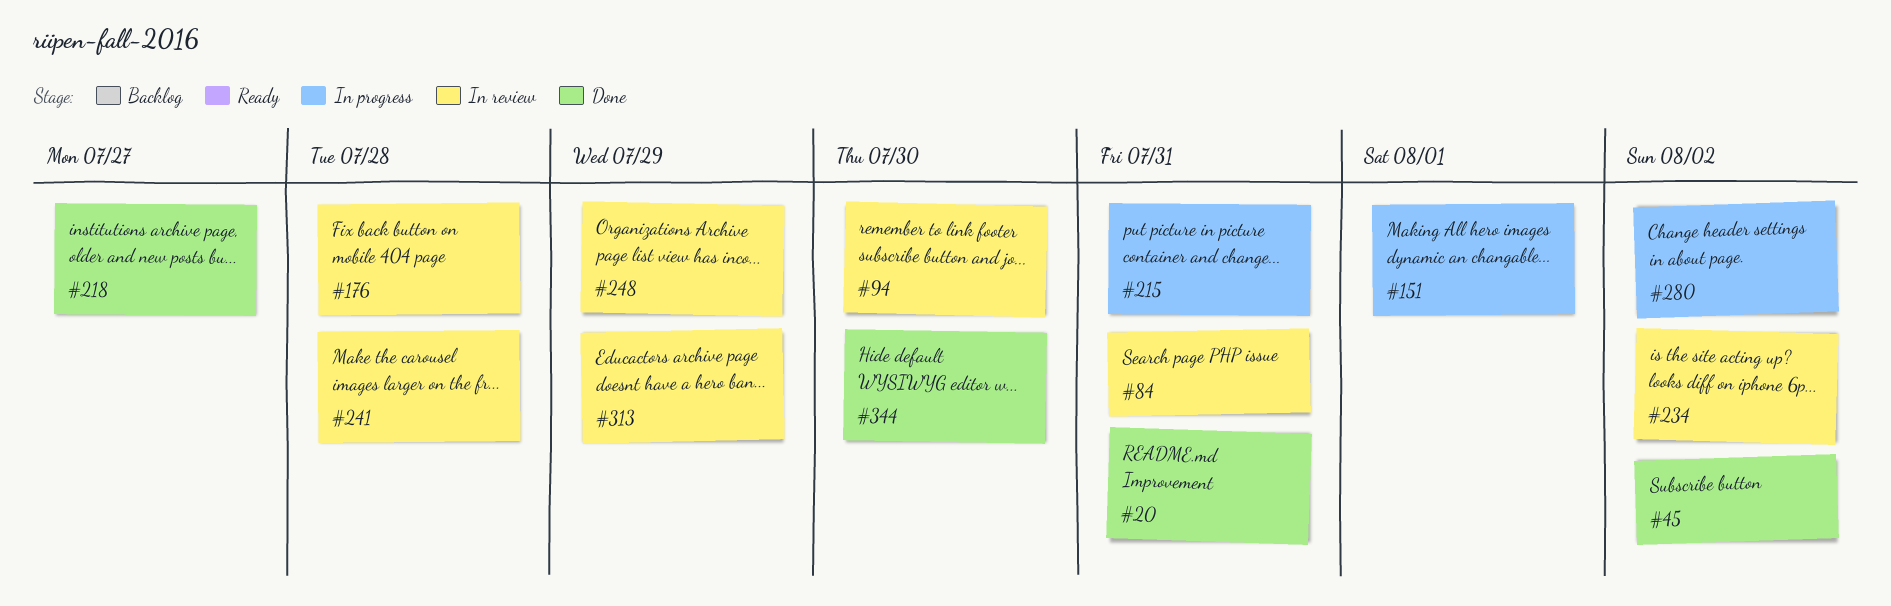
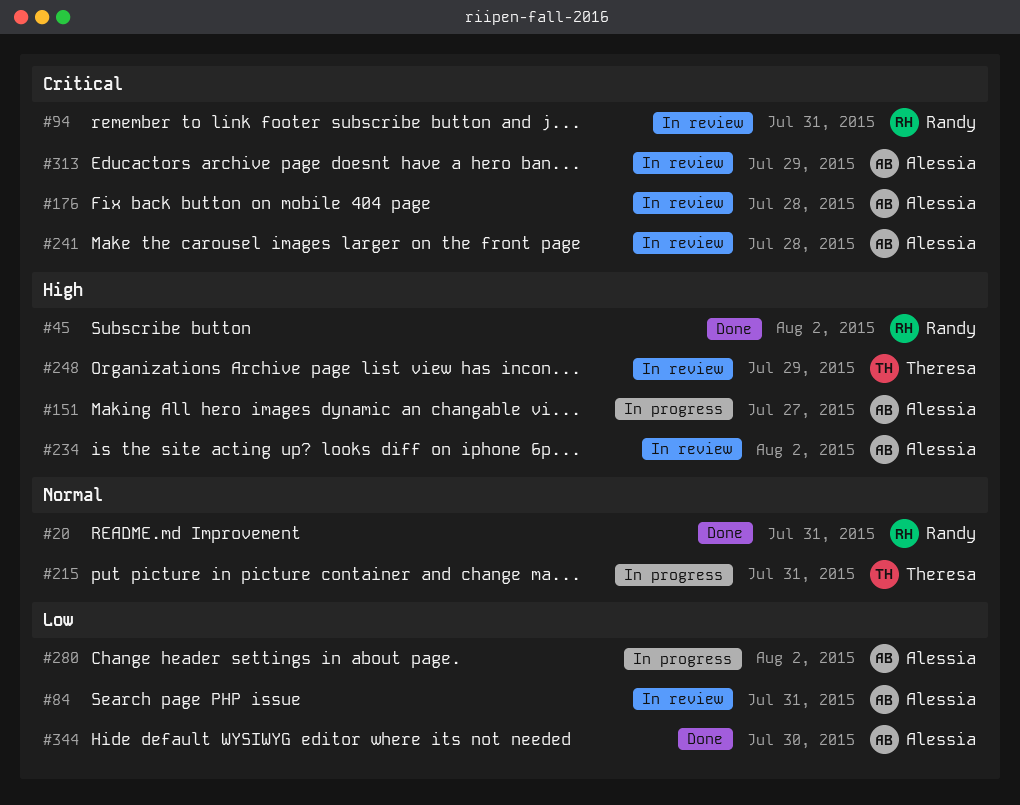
#94, due: Jul 30 -> Jul 31
#151, due: Aug 1 -> Jul 27
#218: present -> none

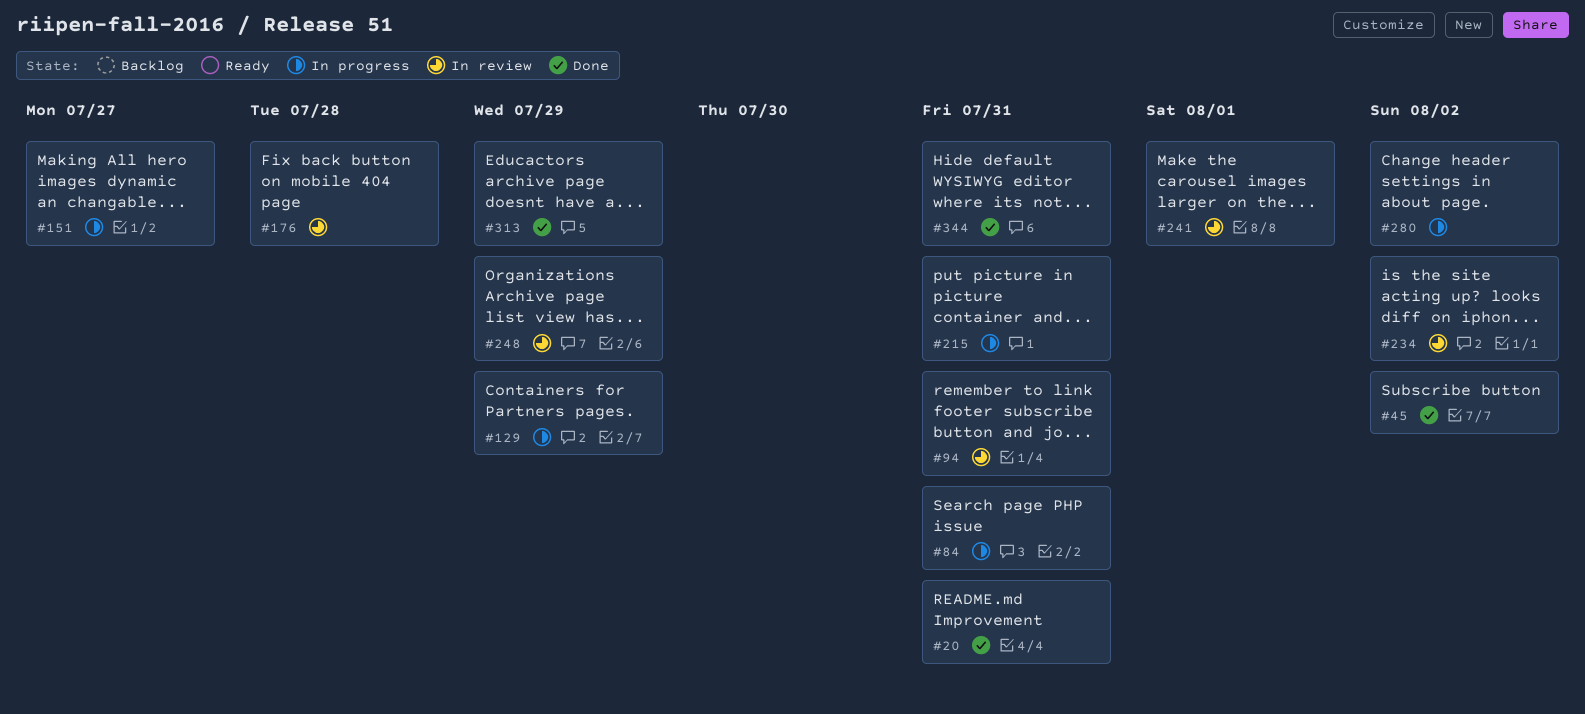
#84, status: In review -> In progress
#129: none -> present
#241, due: Jul 28 -> Aug 1
#313, status: In review -> Done
#344, due: Jul 30 -> Jul 31

